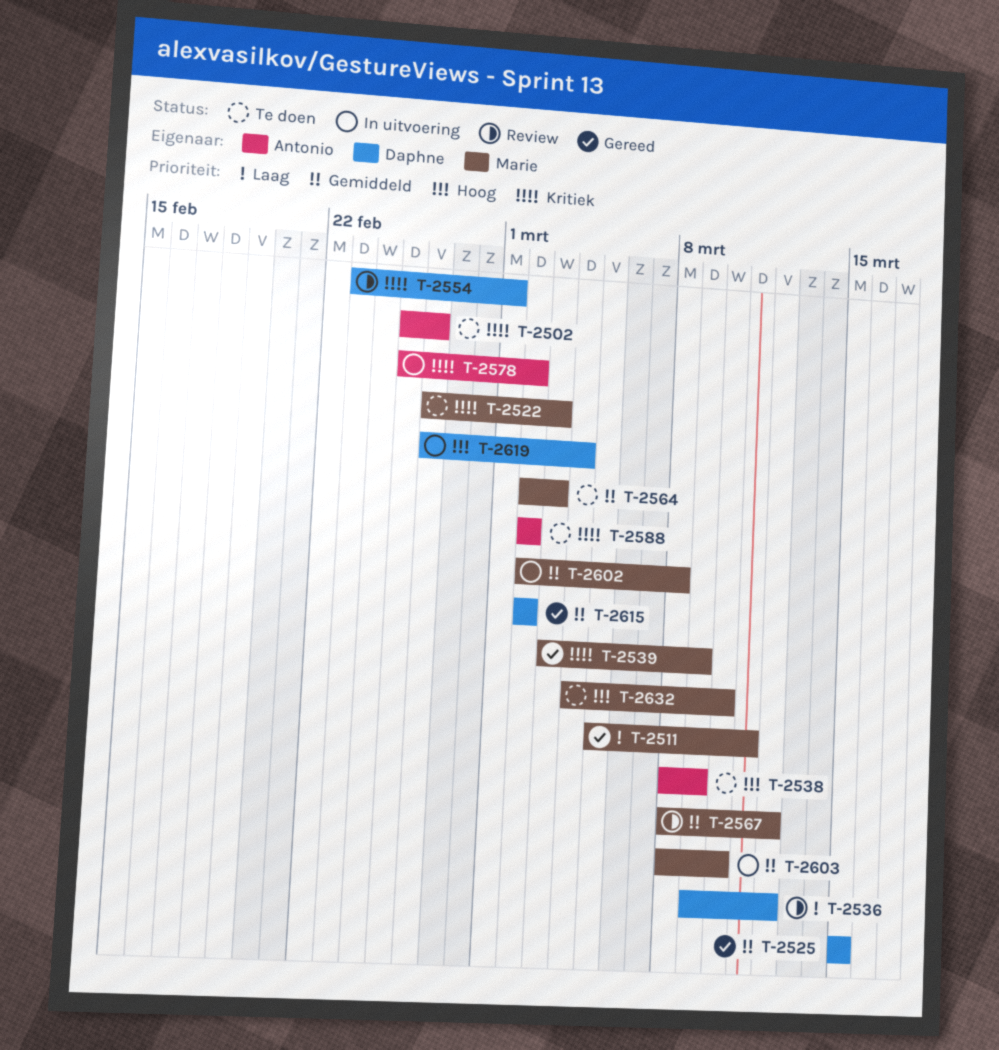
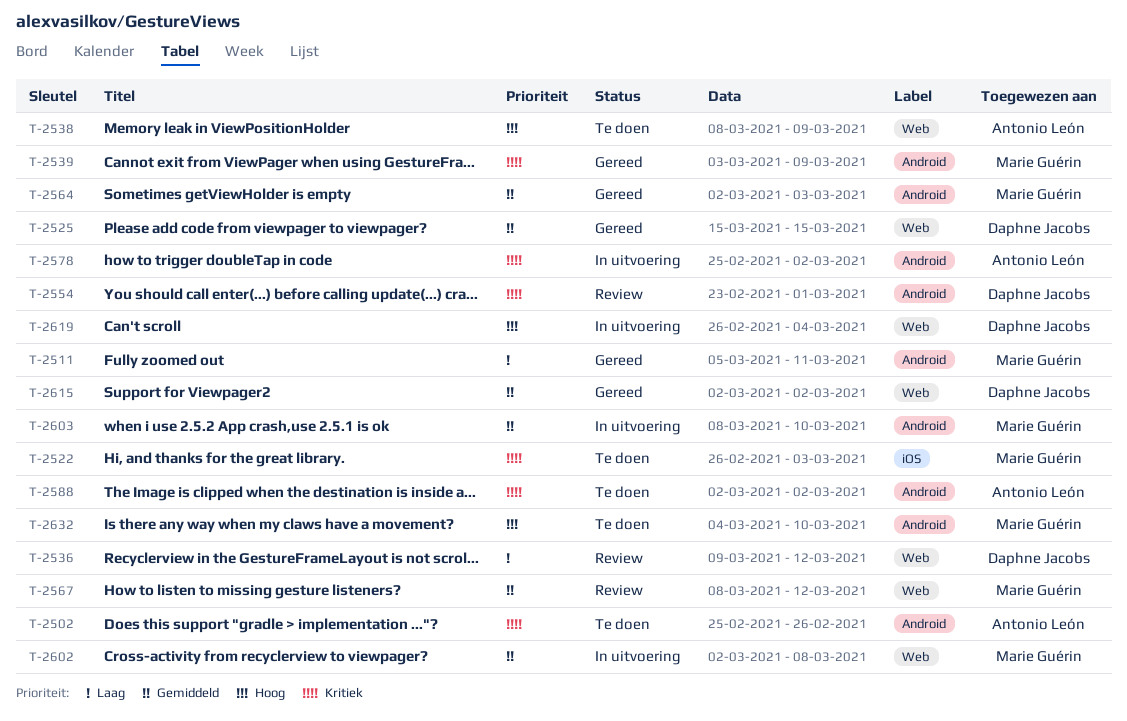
T-2564, status: Te doen -> Gereed

